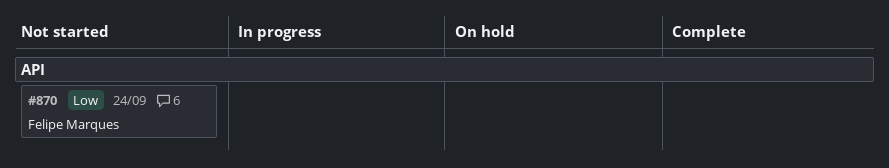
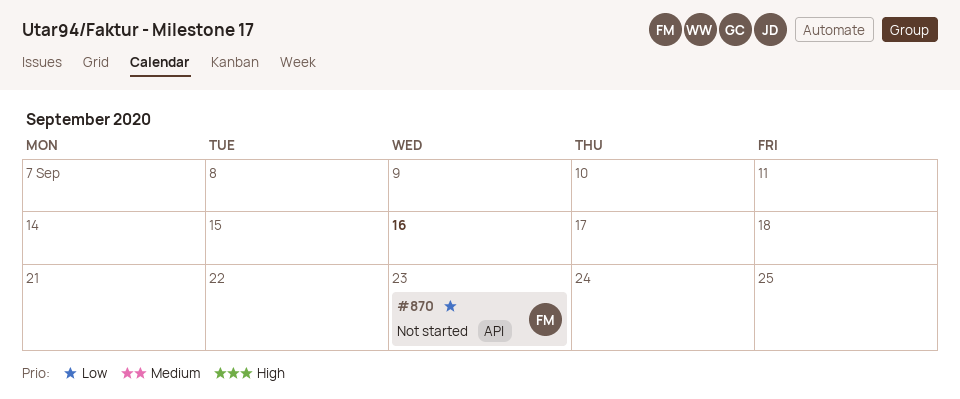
#870, due: Sep 24 -> Sep 23

